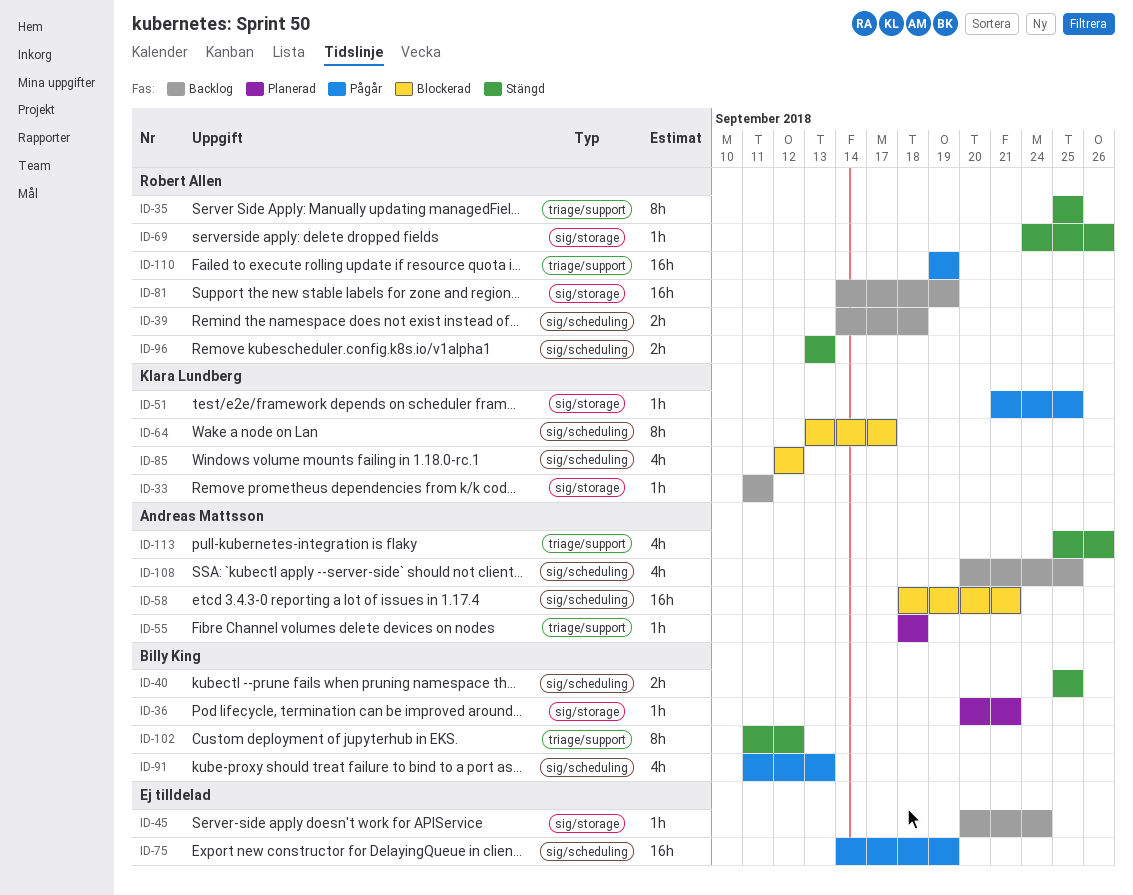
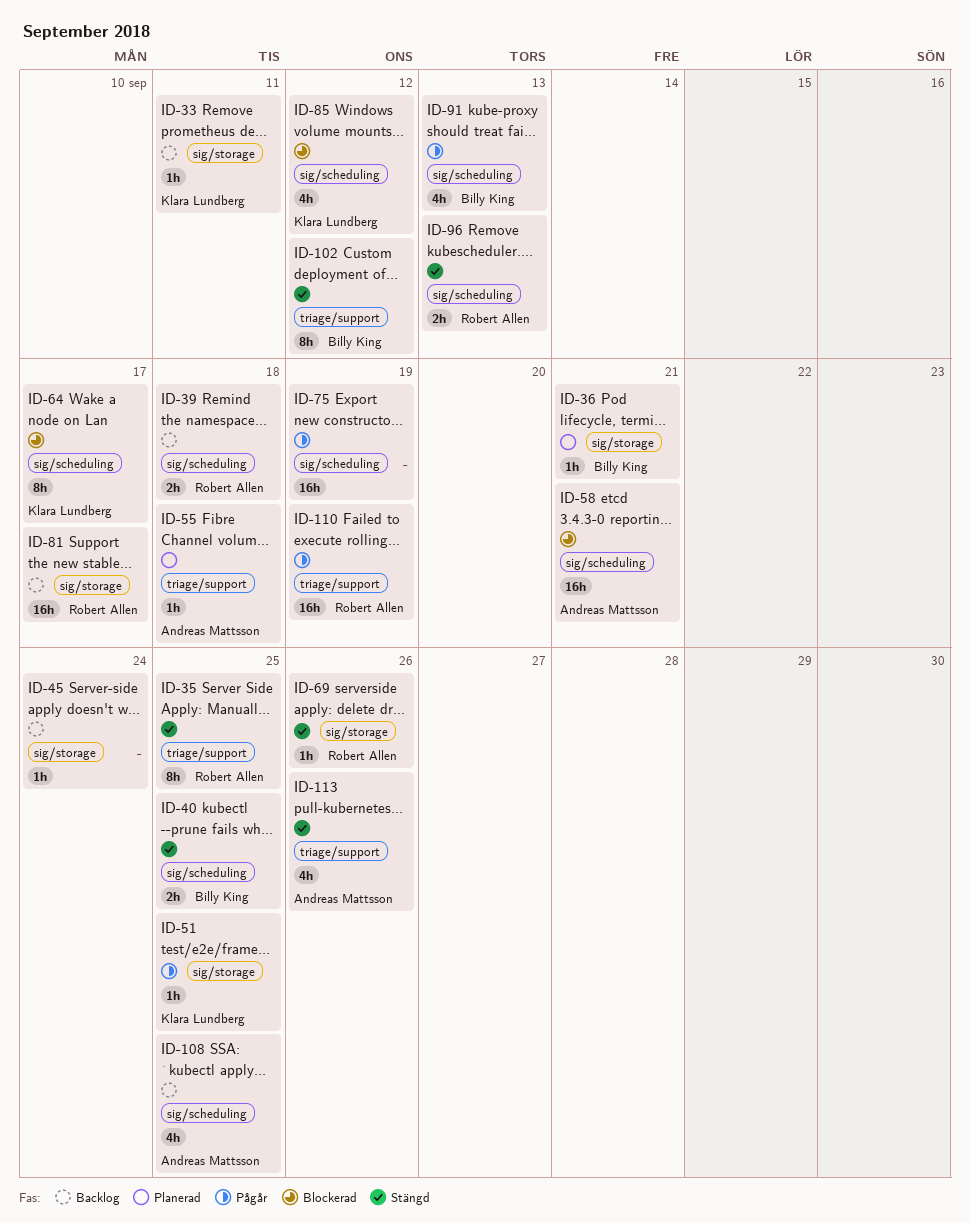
ID-81, due: Sep 19 -> Sep 17

